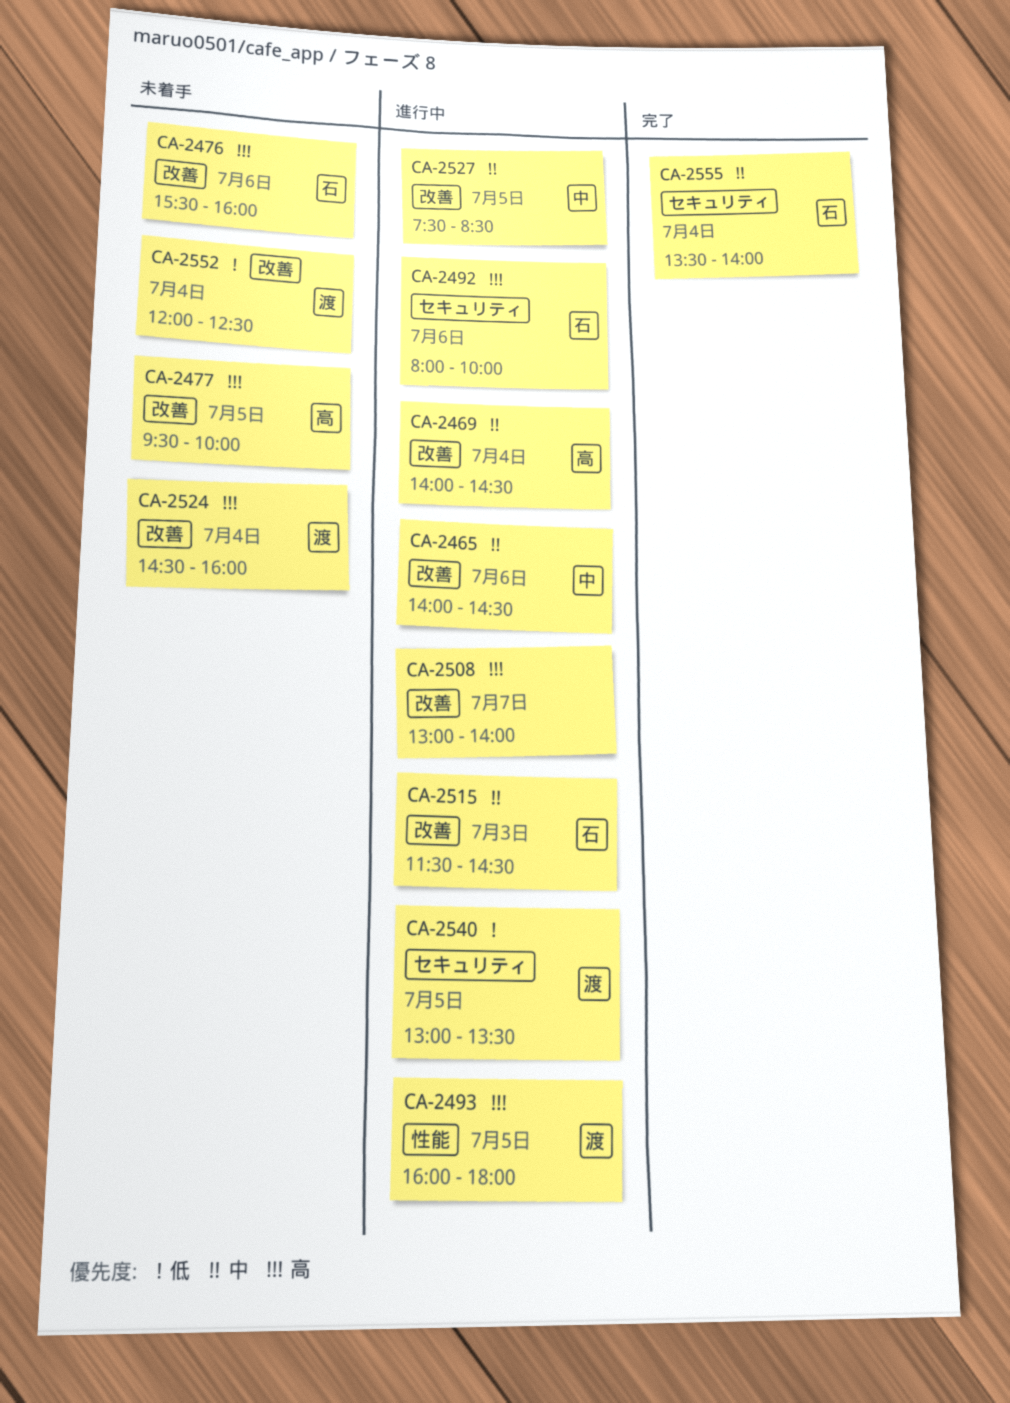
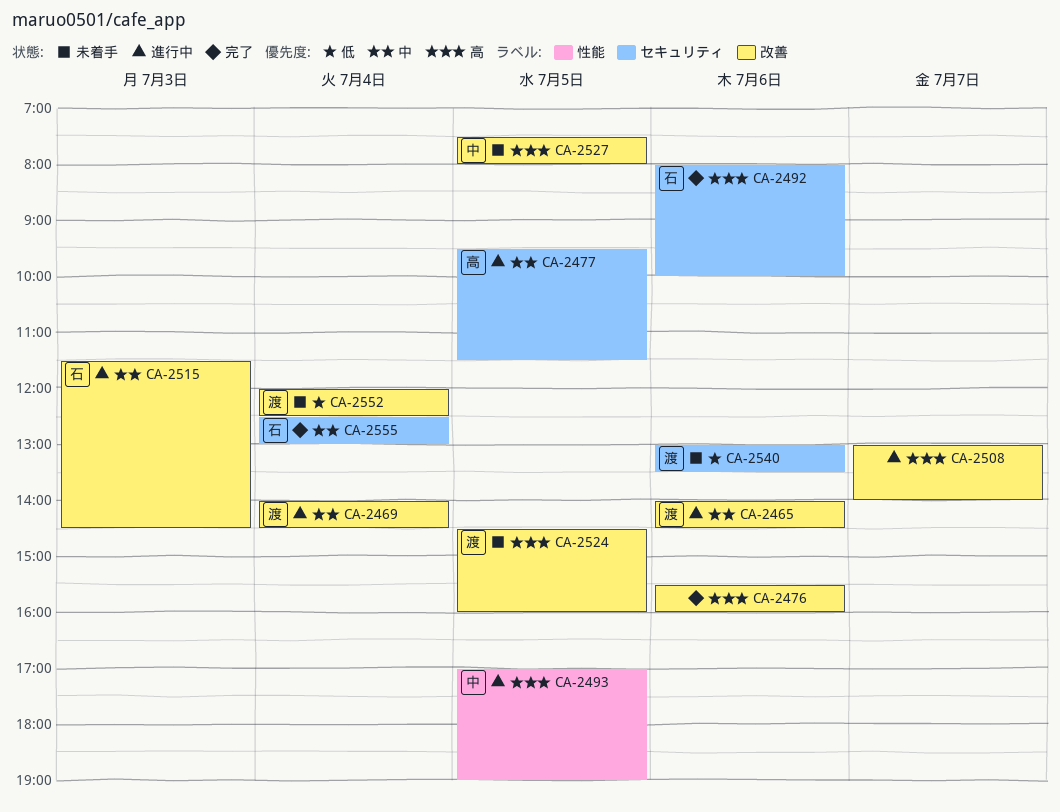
CA-2465, owner: 中 -> 渡
CA-2469, owner: 高 -> 渡
CA-2476, status: 未着手 -> 完了
CA-2476, owner: 石 -> none
CA-2477, status: 未着手 -> 進行中
CA-2477, priority: 高 -> 中
CA-2477, label: 改善 -> セキュリティ
CA-2477, ends: 10:00 -> 11:30
CA-2492, status: 進行中 -> 完了
CA-2493, owner: 渡 -> 中
CA-2493, begins: 16:00 -> 17:00
CA-2493, ends: 18:00 -> 19:00
CA-2524, day: Jul 4 -> Jul 5
CA-2527, status: 進行中 -> 未着手
CA-2527, priority: 中 -> 高
CA-2527, ends: 08:30 -> 08:00
CA-2540, status: 進行中 -> 未着手
CA-2540, day: Jul 5 -> Jul 6
CA-2555, begins: 13:30 -> 12:30
CA-2555, ends: 14:00 -> 13:00

